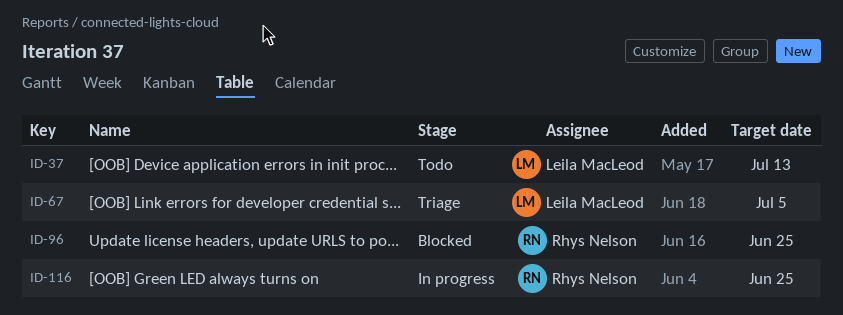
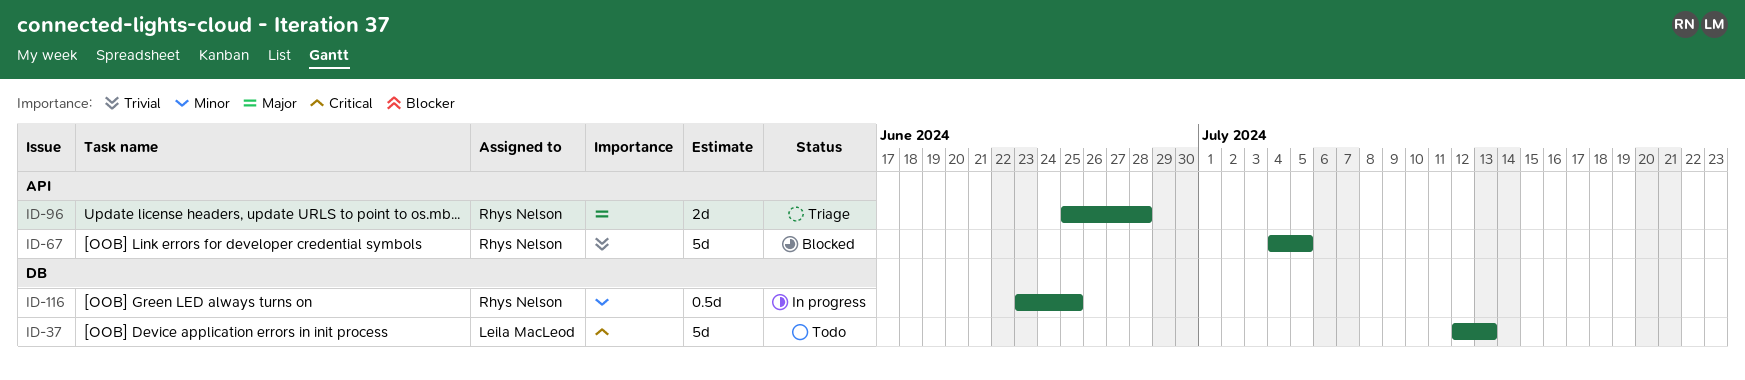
ID-67, status: Triage -> Blocked
ID-67, owner: Leila MacLeod -> Rhys Nelson
ID-96, status: Blocked -> Triage
ID-96, due: Jun 25 -> Jun 28

